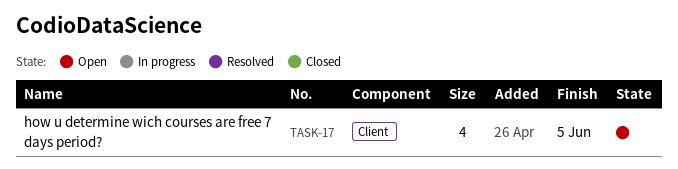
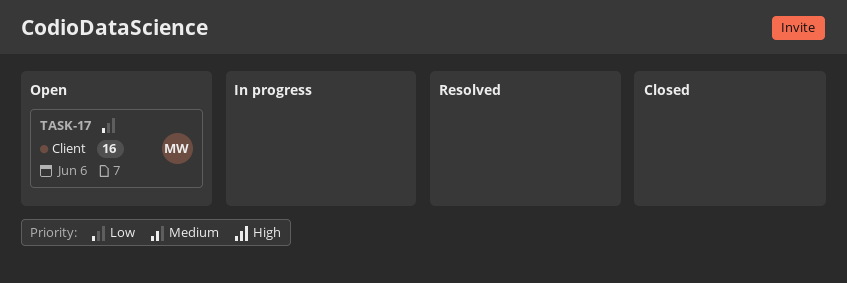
TASK-17, estimate: 4 -> 16
TASK-17, due: Jun 5 -> Jun 6

